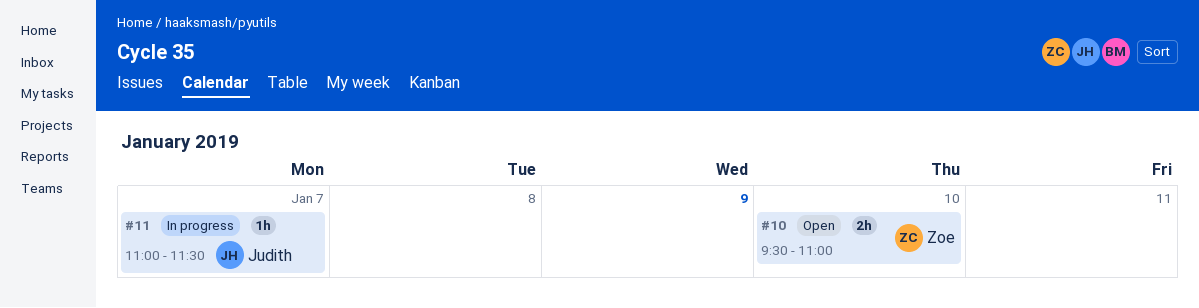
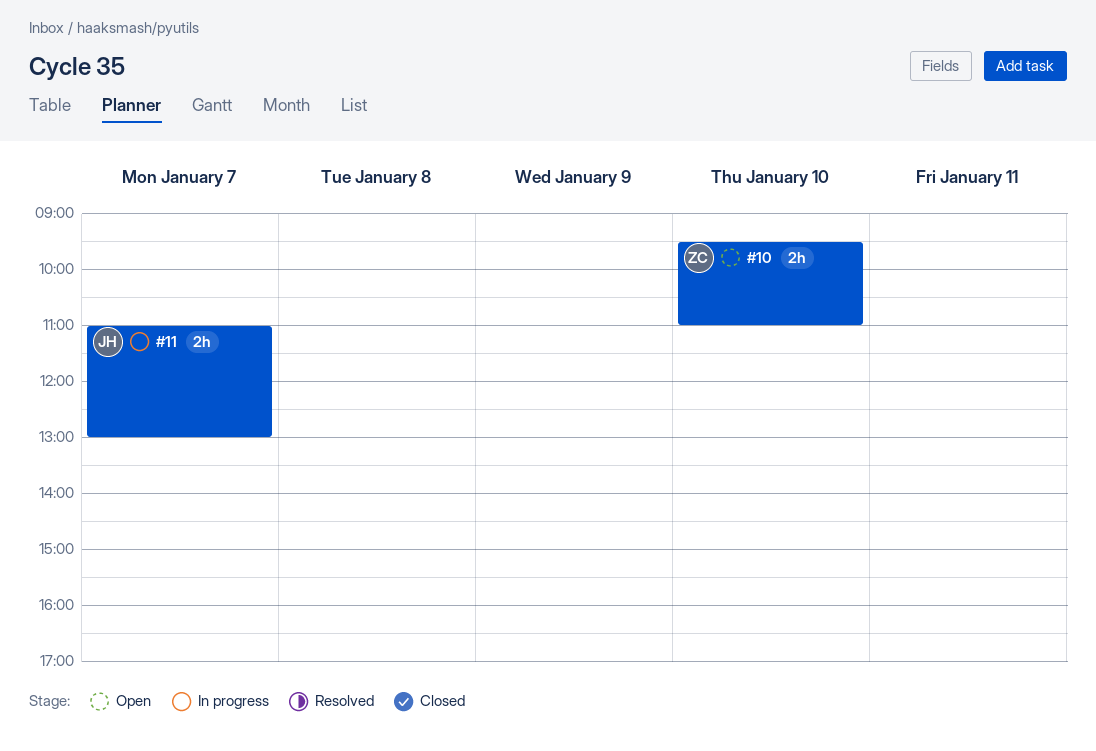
#11, estimate: 1h -> 2h
#11, ends: 11:30 -> 13:00

